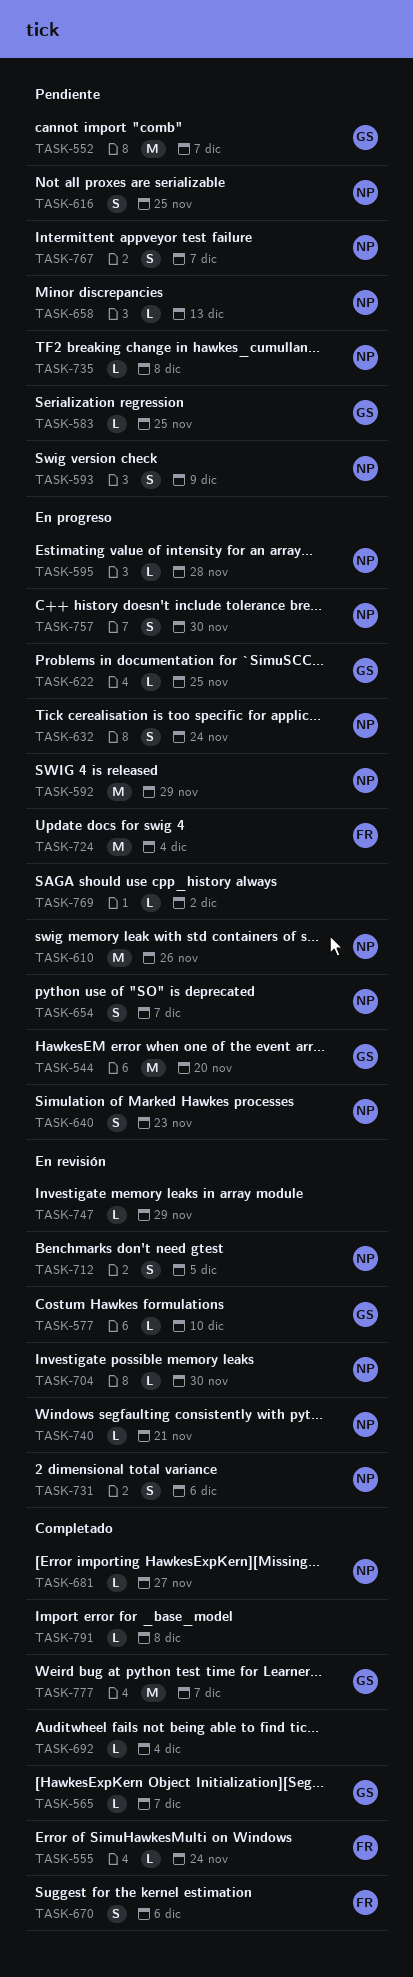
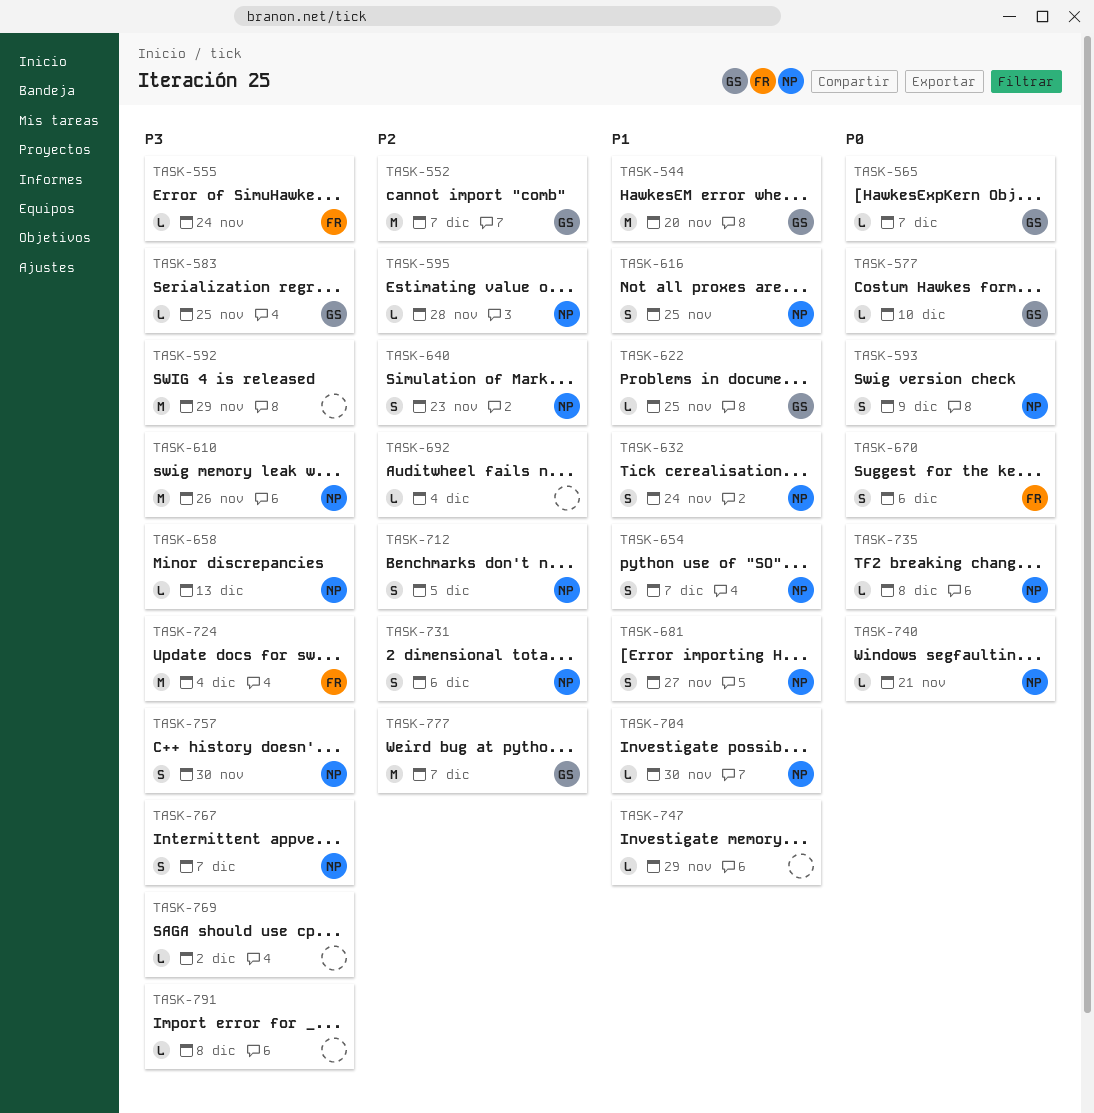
TASK-592, owner: NP -> none
TASK-681, estimate: L -> S

